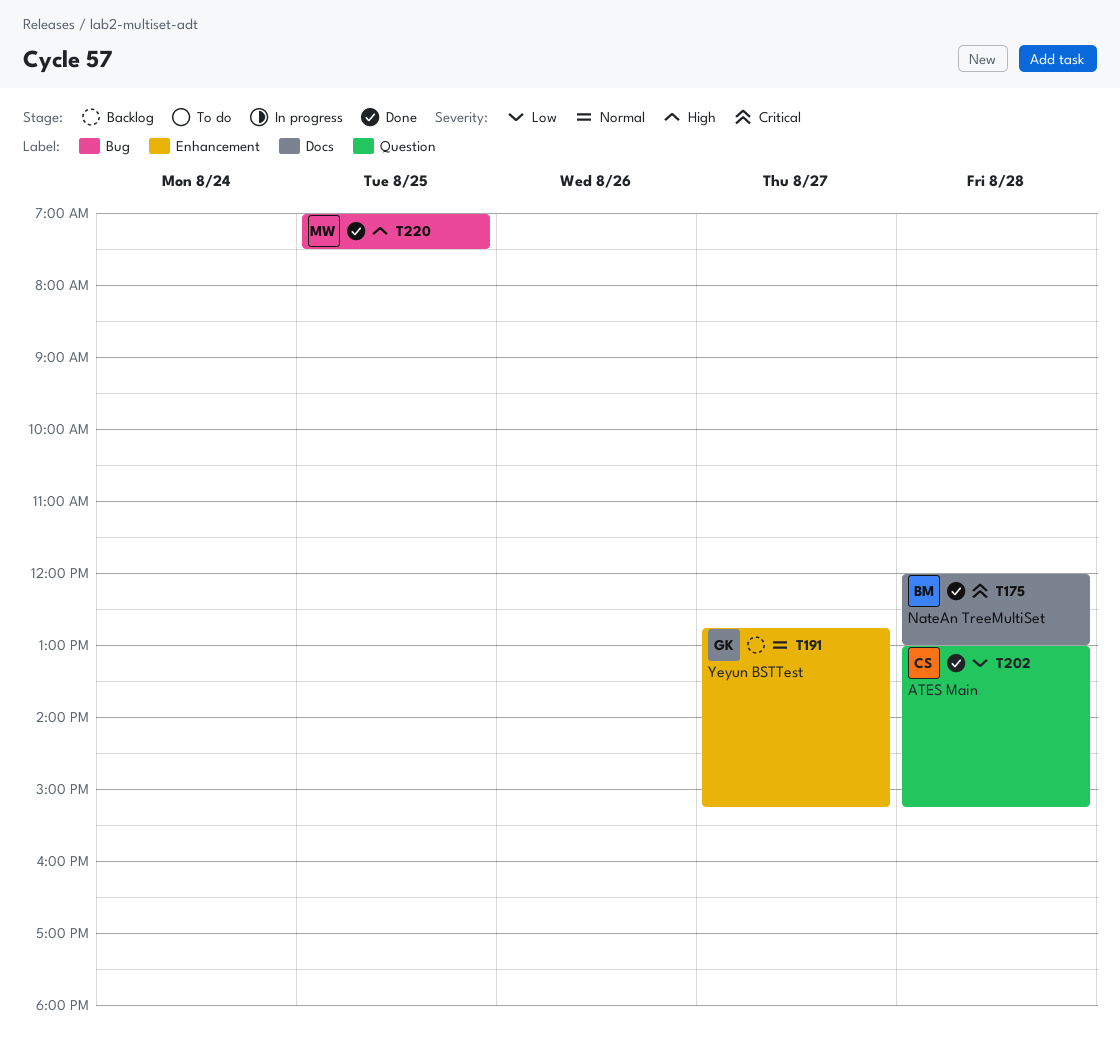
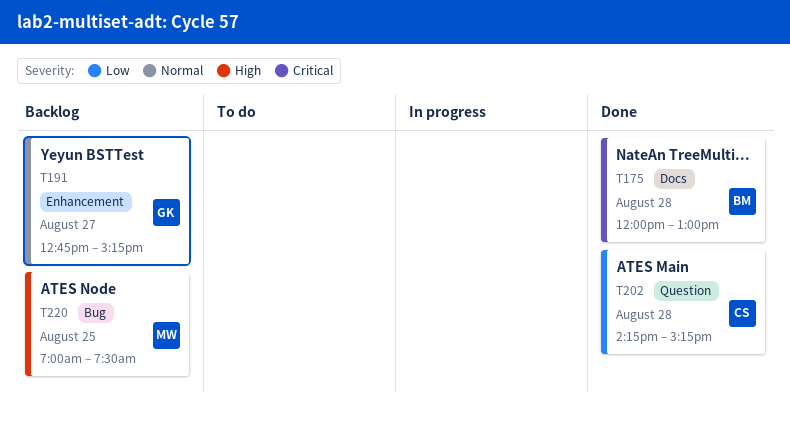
T202, begins: 13:00 -> 14:15
T220, status: Done -> Backlog

